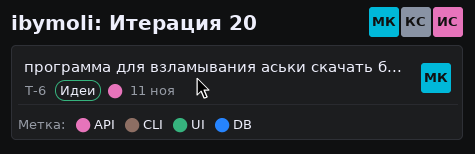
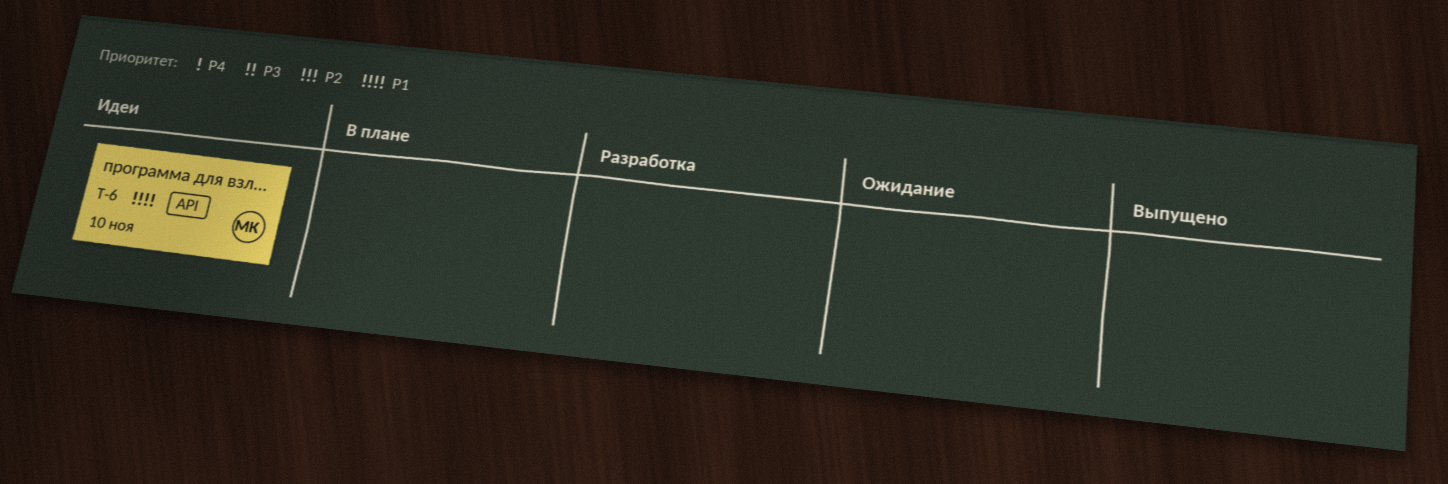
T-6, due: Nov 11 -> Nov 10

